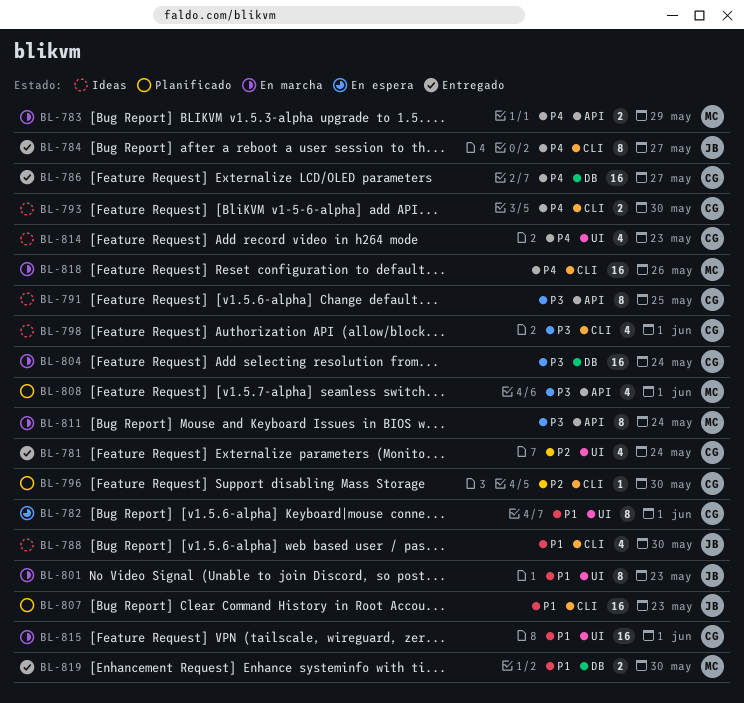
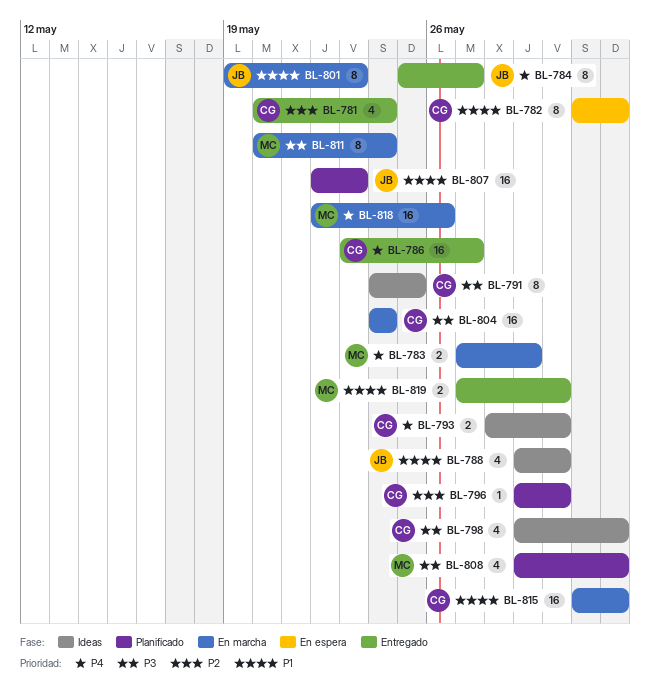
BL-814: present -> none

